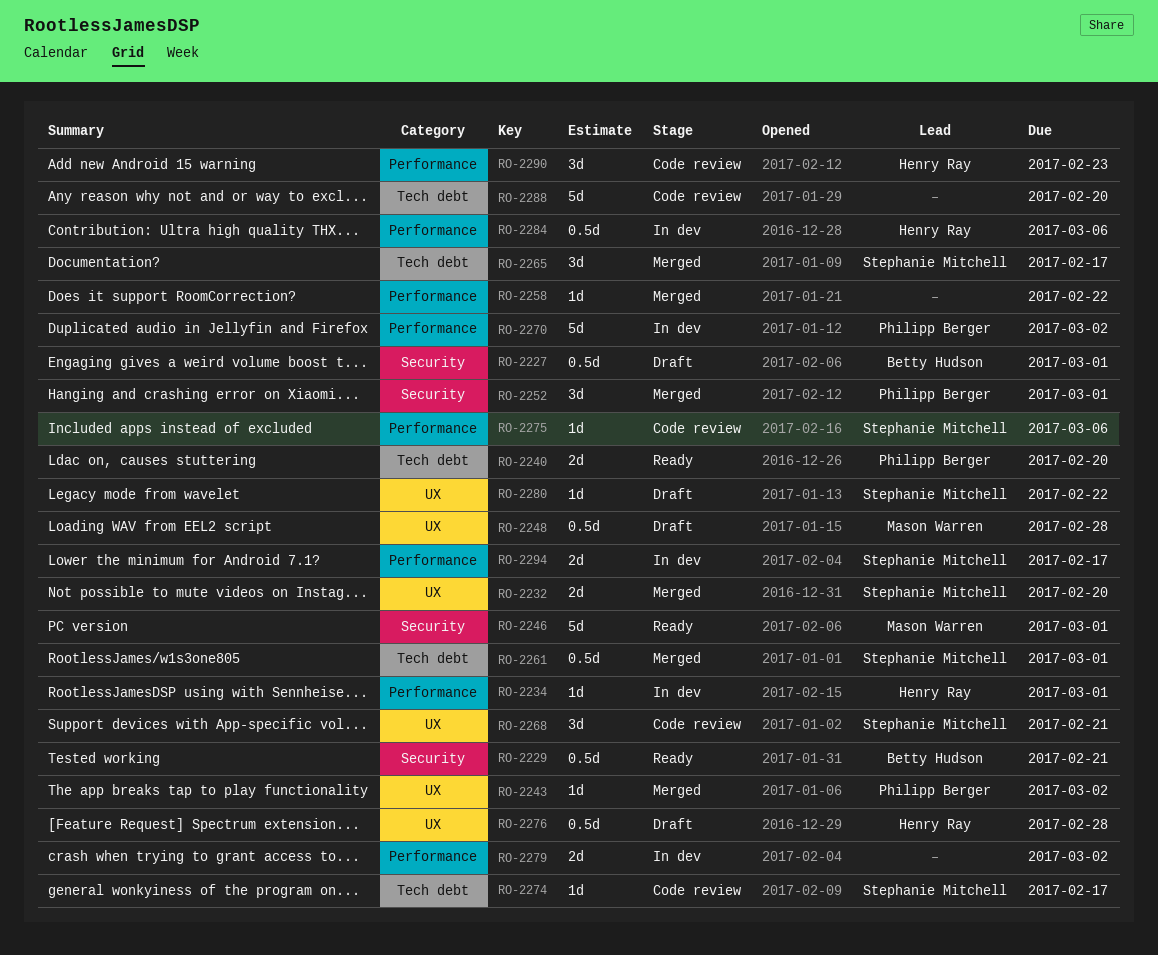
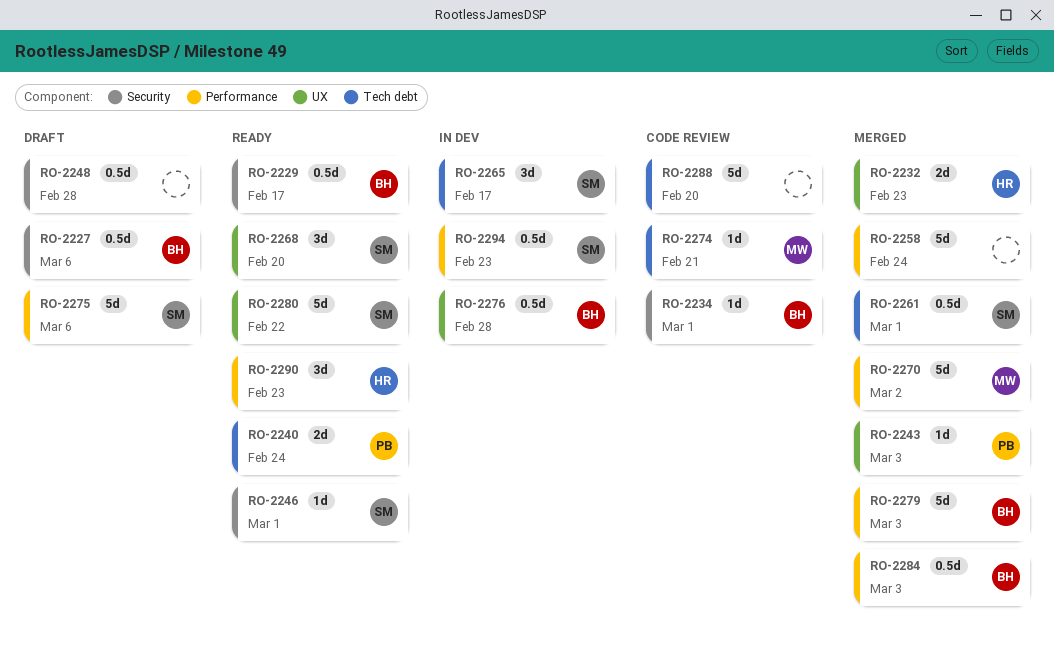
RO-2227, due: Mar 1 -> Mar 6
RO-2229, due: Feb 21 -> Feb 17
RO-2232, owner: Stephanie Mitchell -> Henry Ray
RO-2232, due: Feb 20 -> Feb 23
RO-2234, status: In dev -> Code review
RO-2234, owner: Henry Ray -> Betty Hudson
RO-2234, label: Performance -> Security
RO-2240, due: Feb 20 -> Feb 24
RO-2243, due: Mar 2 -> Mar 3
RO-2246, owner: Mason Warren -> Stephanie Mitchell
RO-2246, estimate: 5d -> 1d
RO-2248, owner: Mason Warren -> none
RO-2248, label: UX -> Security
RO-2252: present -> none
RO-2258, estimate: 1d -> 5d
RO-2258, due: Feb 22 -> Feb 24
RO-2265, status: Merged -> In dev
RO-2268, status: Code review -> Ready
RO-2268, due: Feb 21 -> Feb 20
RO-2270, status: In dev -> Merged
RO-2270, owner: Philipp Berger -> Mason Warren
RO-2274, owner: Stephanie Mitchell -> Mason Warren
RO-2274, due: Feb 17 -> Feb 21
RO-2275, status: Code review -> Draft
RO-2275, estimate: 1d -> 5d
RO-2276, status: Draft -> In dev
RO-2276, owner: Henry Ray -> Betty Hudson
RO-2279, status: In dev -> Merged
RO-2279, owner: none -> Betty Hudson
RO-2279, estimate: 2d -> 5d
RO-2279, due: Mar 2 -> Mar 3
RO-2280, status: Draft -> Ready
RO-2280, estimate: 1d -> 5d
RO-2284, status: In dev -> Merged
RO-2284, owner: Henry Ray -> Betty Hudson
RO-2284, due: Mar 6 -> Mar 3
RO-2290, status: Code review -> Ready
RO-2294, estimate: 2d -> 0.5d
RO-2294, due: Feb 17 -> Feb 23

